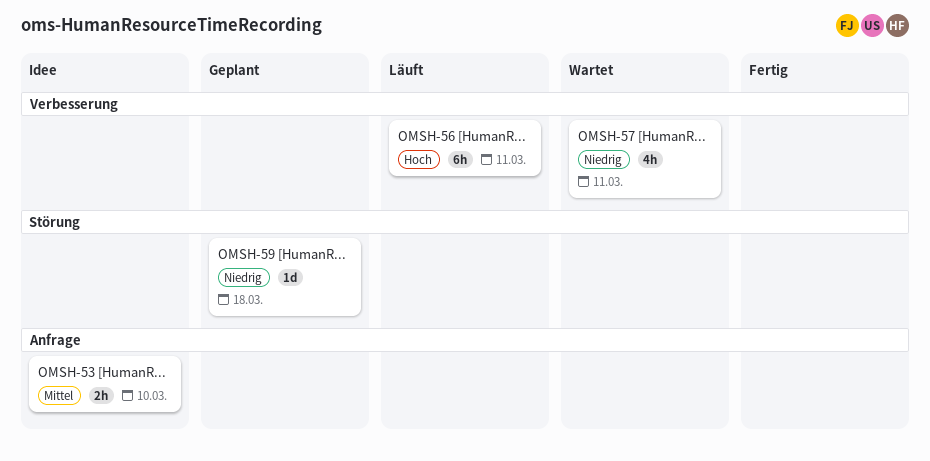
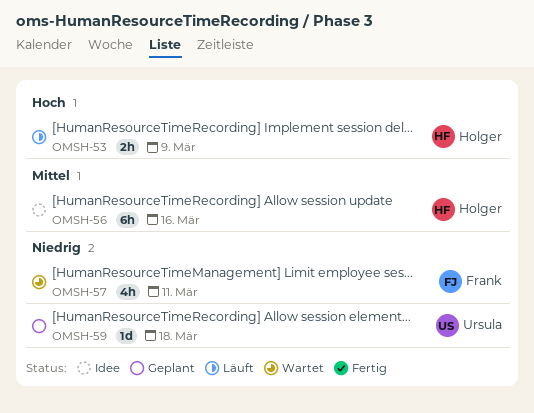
OMSH-53, status: Idee -> Läuft
OMSH-53, priority: Mittel -> Hoch
OMSH-53, due: Mar 10 -> Mar 9
OMSH-56, status: Läuft -> Idee
OMSH-56, priority: Hoch -> Mittel
OMSH-56, due: Mar 11 -> Mar 16

